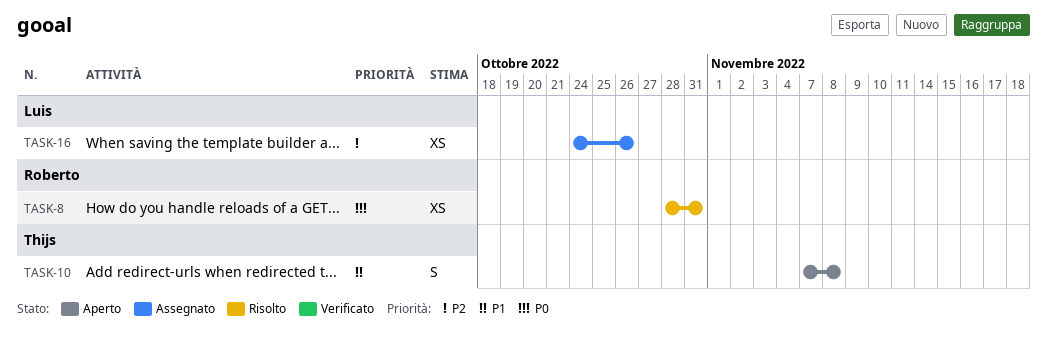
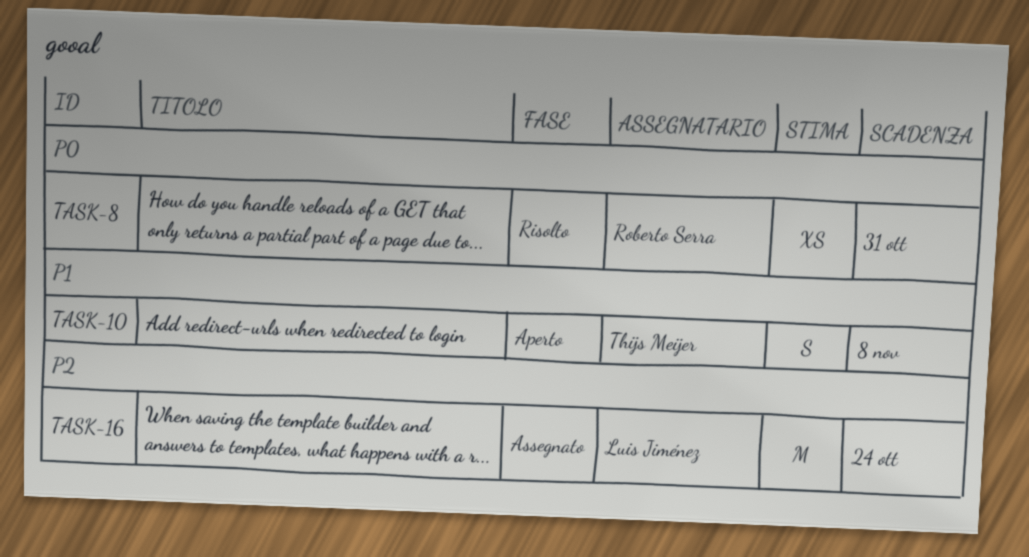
TASK-16, estimate: XS -> M
TASK-16, due: Oct 26 -> Oct 24

